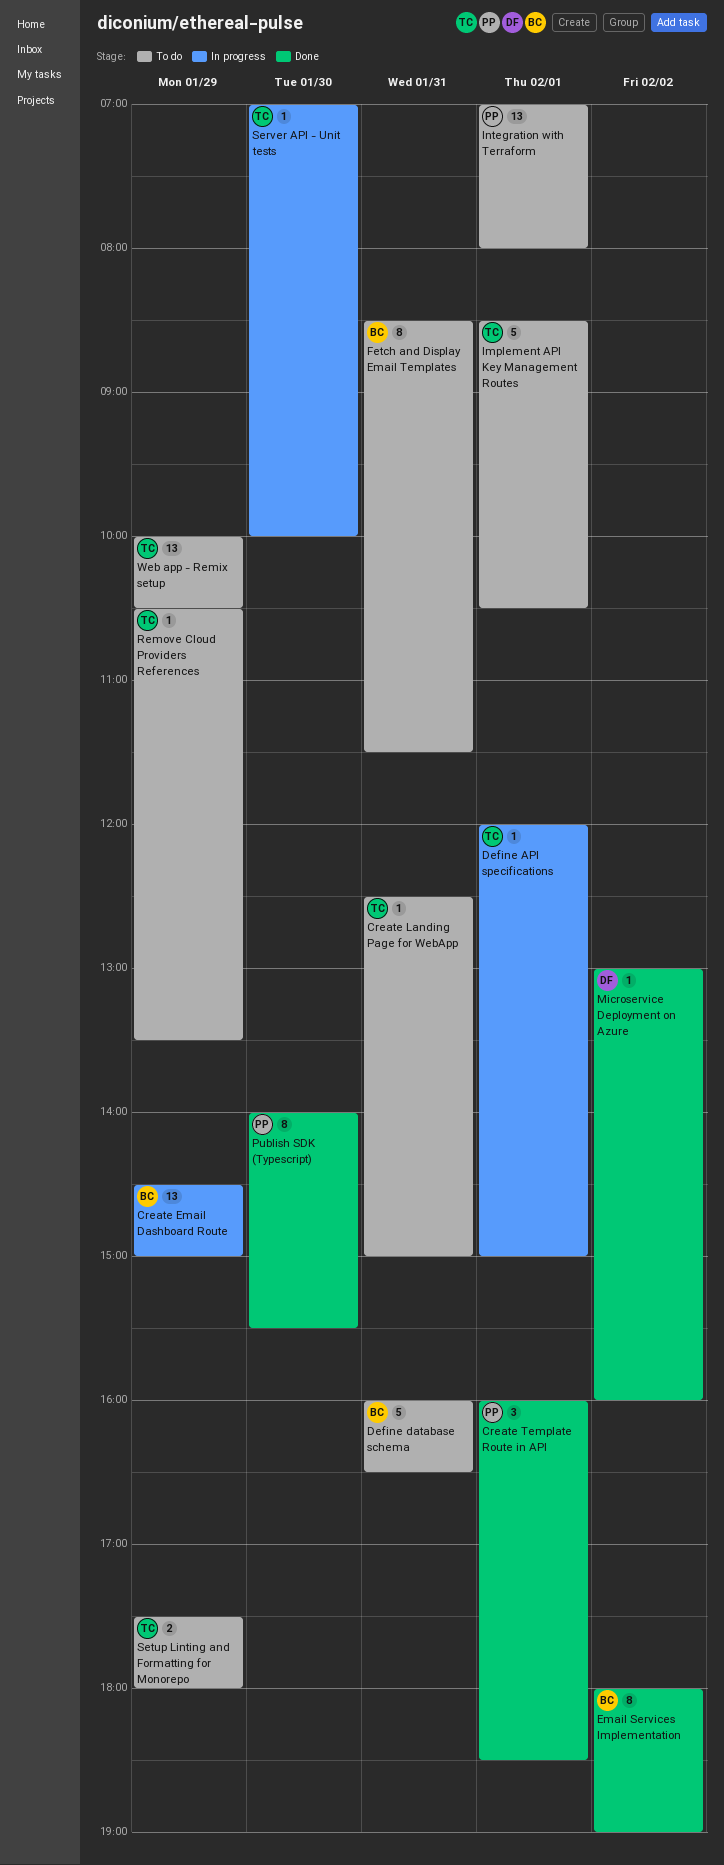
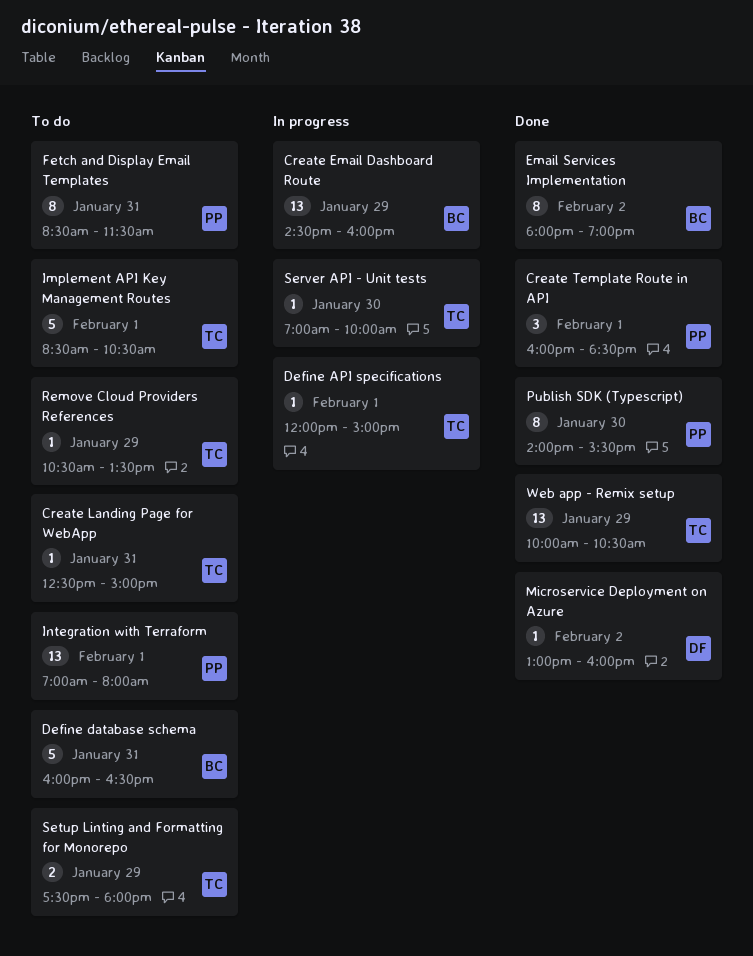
Create Email Dashboard Route, ends: 15:00 -> 16:00
Fetch and Display Email Templates, owner: BC -> PP
Web app - Remix setup, status: To do -> Done

